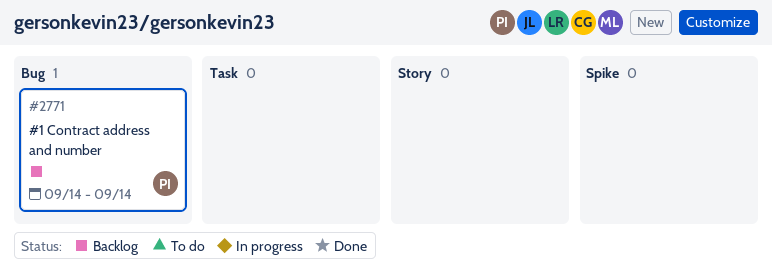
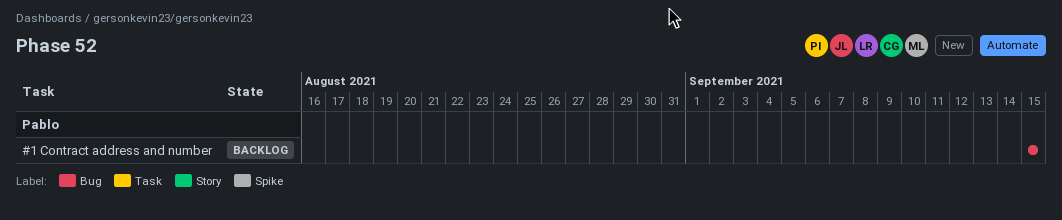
#1 Contract address and number, start: Sep 14 -> Sep 15
#1 Contract address and number, due: Sep 14 -> Sep 15

